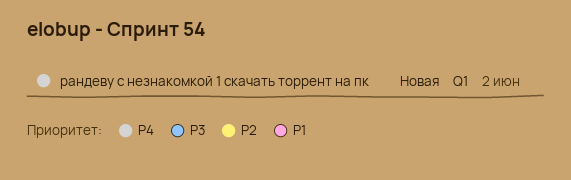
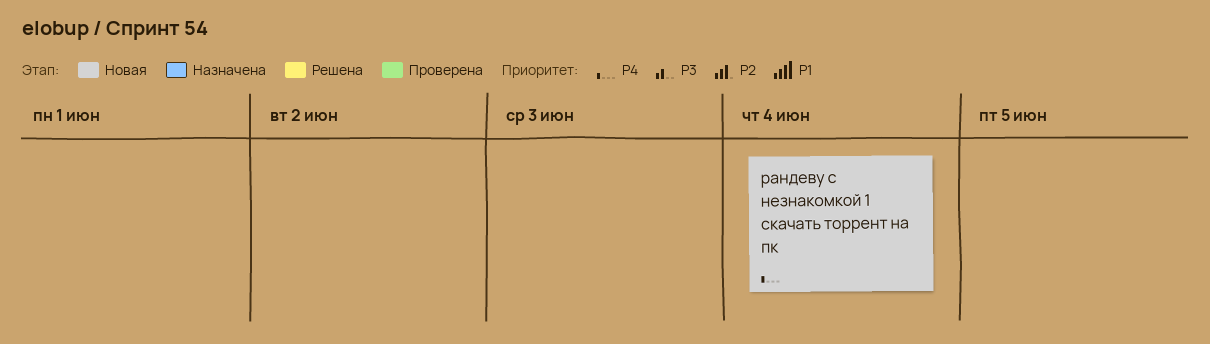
рандеву с незнакомкой 1 скачать торрент на пк, due: Jun 2 -> Jun 4

